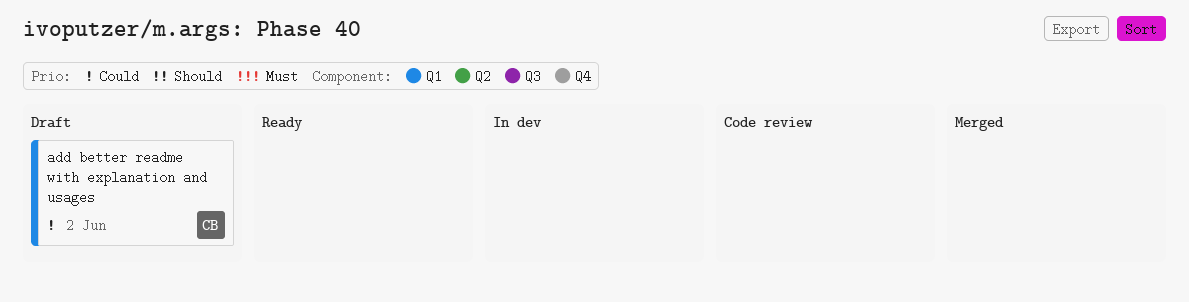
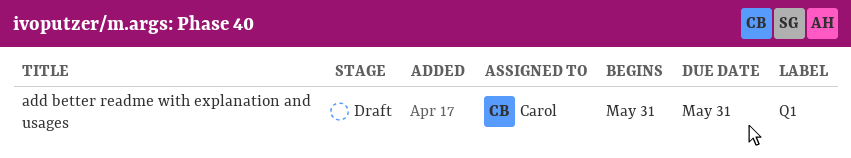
add better readme with explanation and usages, due: Jun 2 -> May 31

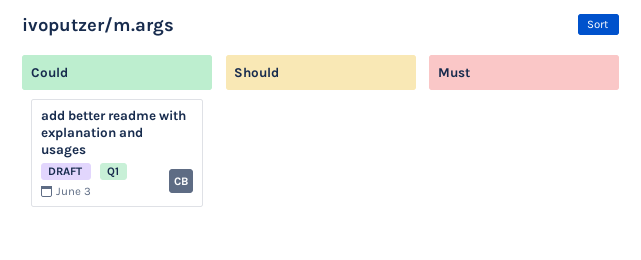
add better readme with explanation and usages, due: May 31 -> Jun 3

